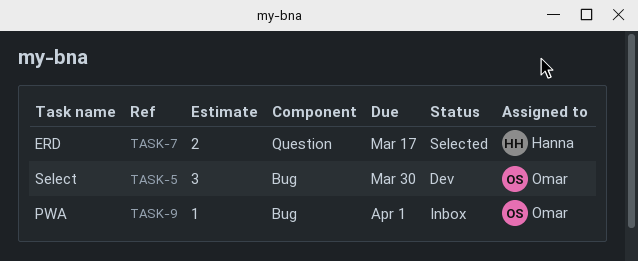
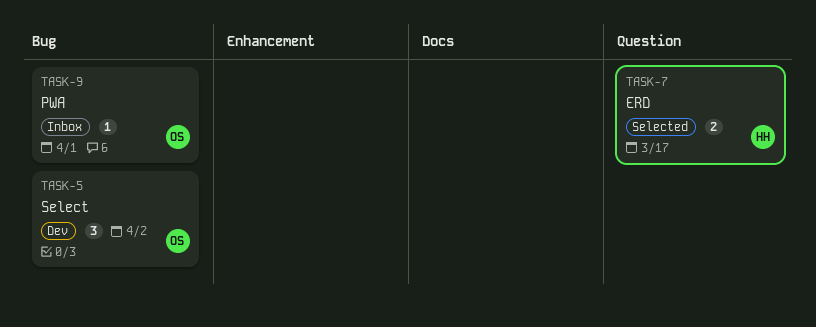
TASK-5, due: Mar 30 -> Apr 2

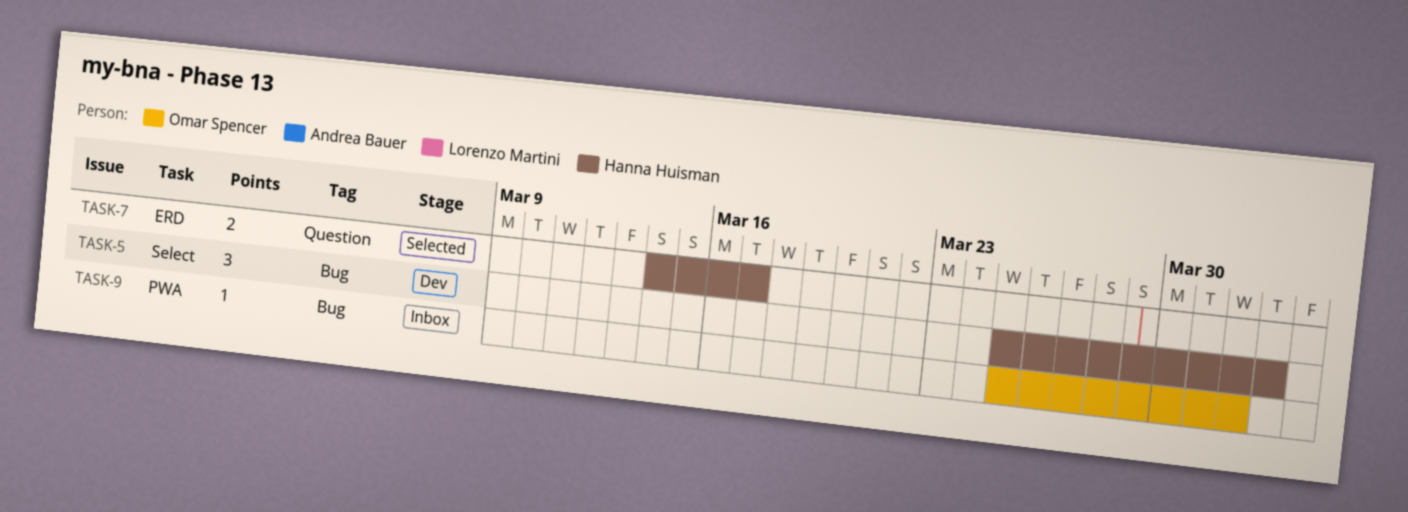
TASK-5, owner: Omar Spencer -> Hanna Huisman

